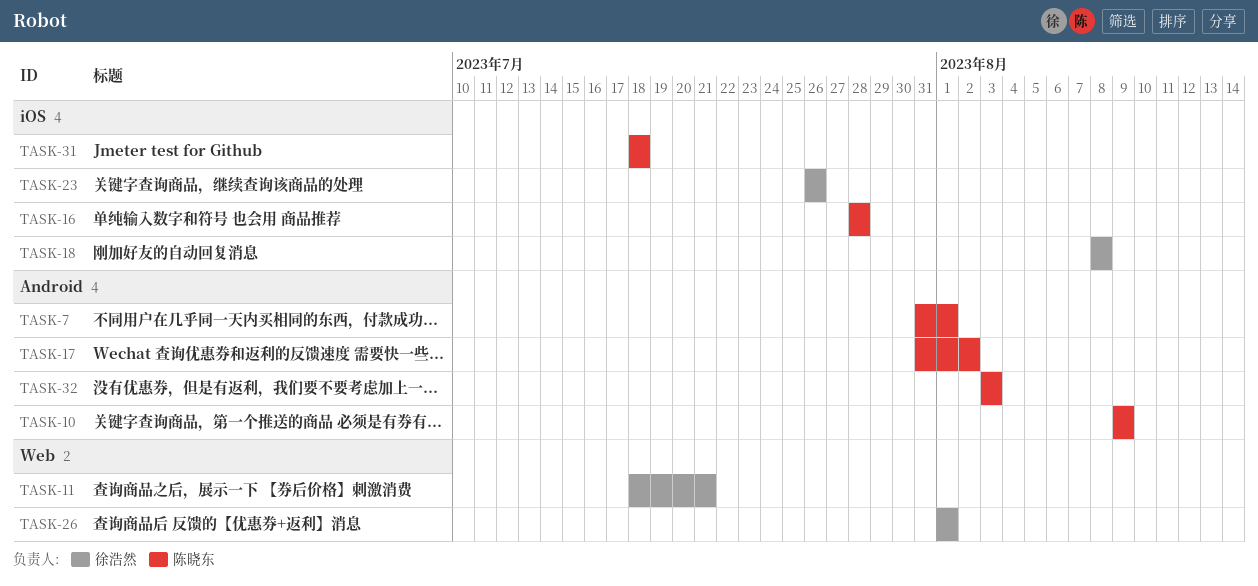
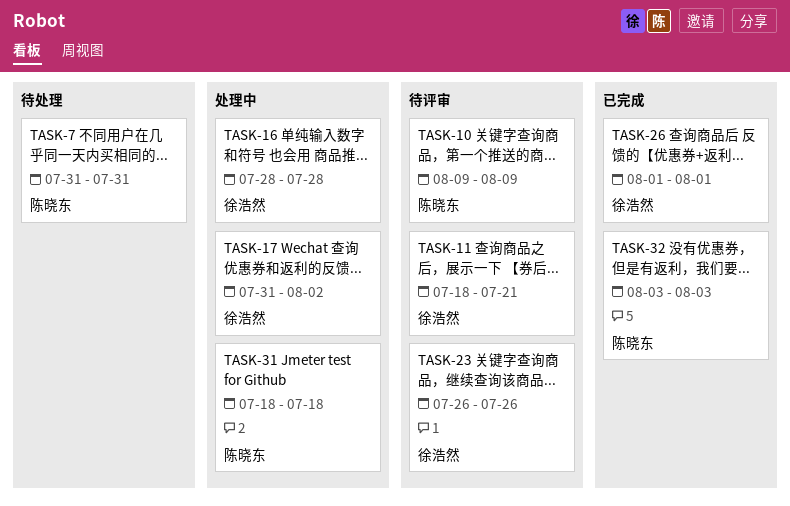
TASK-7, due: Aug 1 -> Jul 31
TASK-16, owner: 陈晓东 -> 徐浩然
TASK-17, owner: 陈晓东 -> 徐浩然
TASK-18: present -> none

